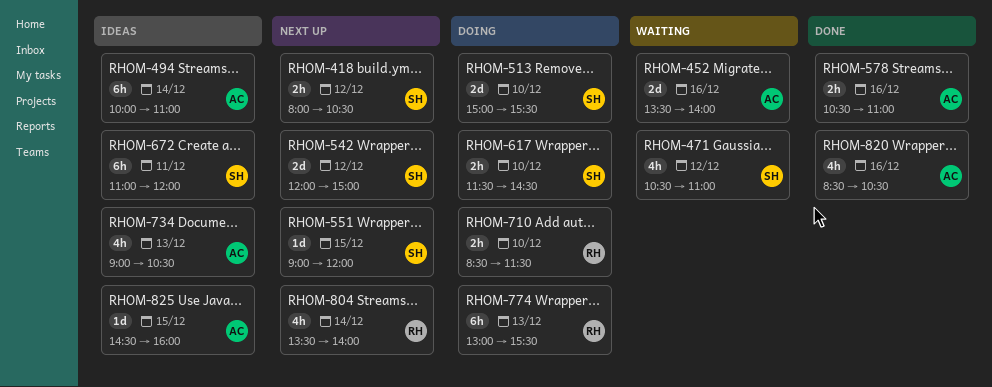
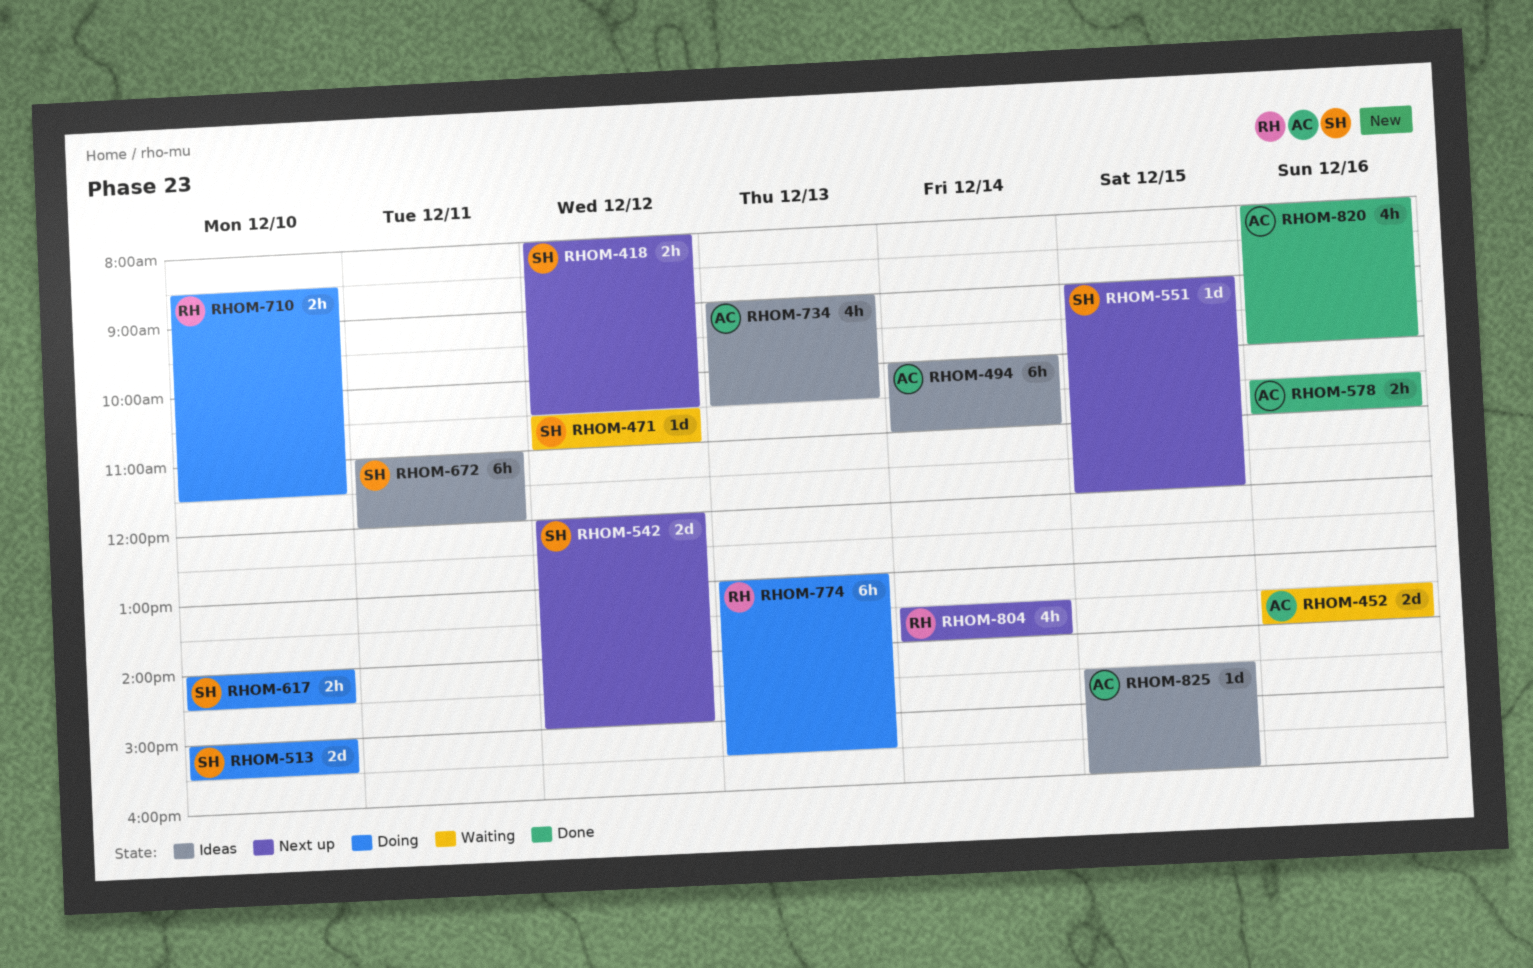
RHOM-471, estimate: 4h -> 1d
RHOM-617, begins: 11:30 -> 14:00
RHOM-820, begins: 08:30 -> 08:00
RHOM-820, ends: 10:30 -> 10:00

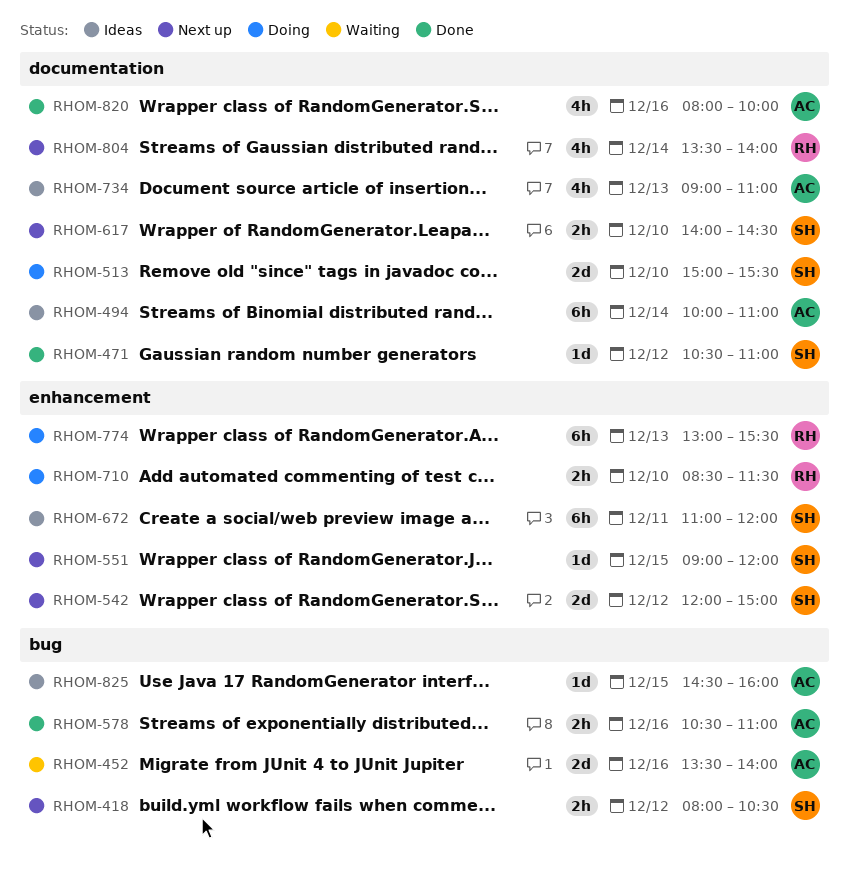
RHOM-471, status: Waiting -> Done
RHOM-617, status: Doing -> Next up
RHOM-734, ends: 10:30 -> 11:00

